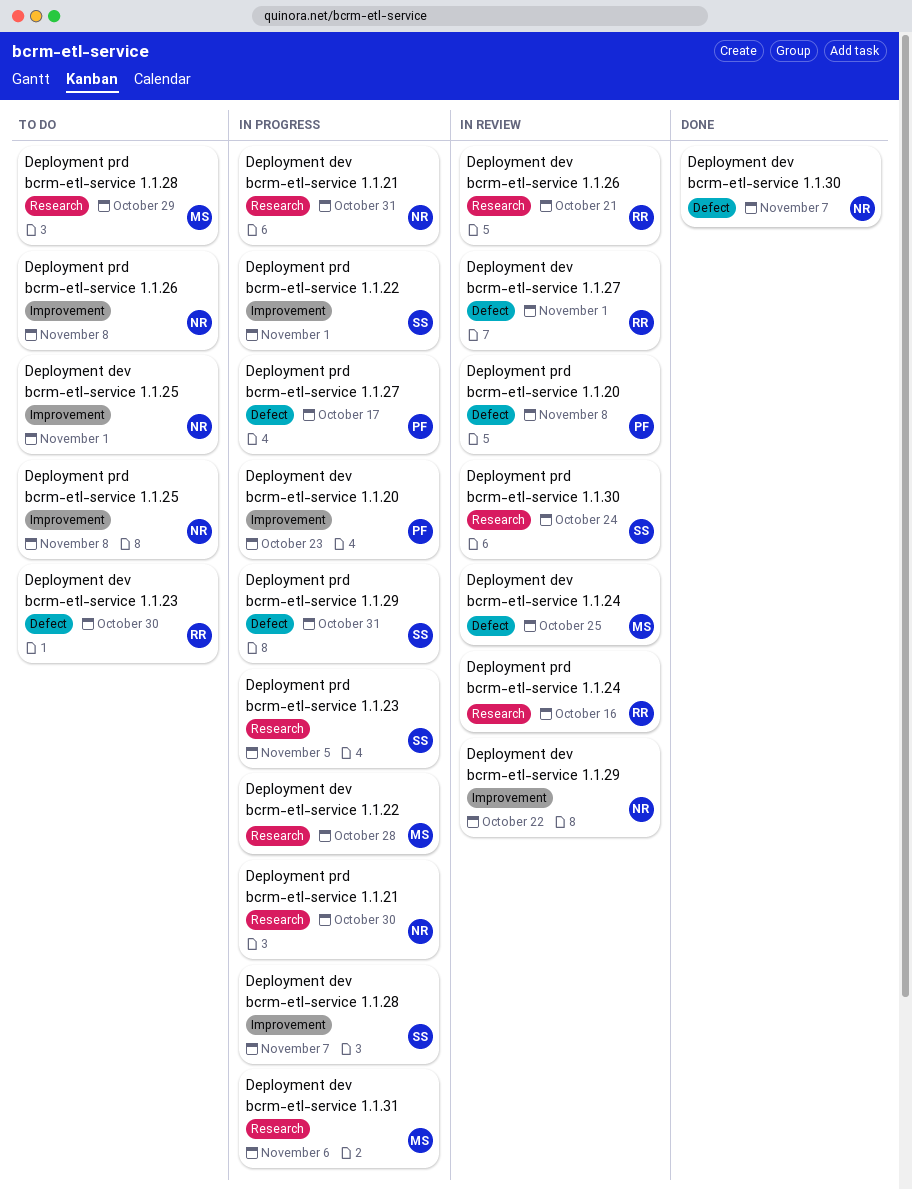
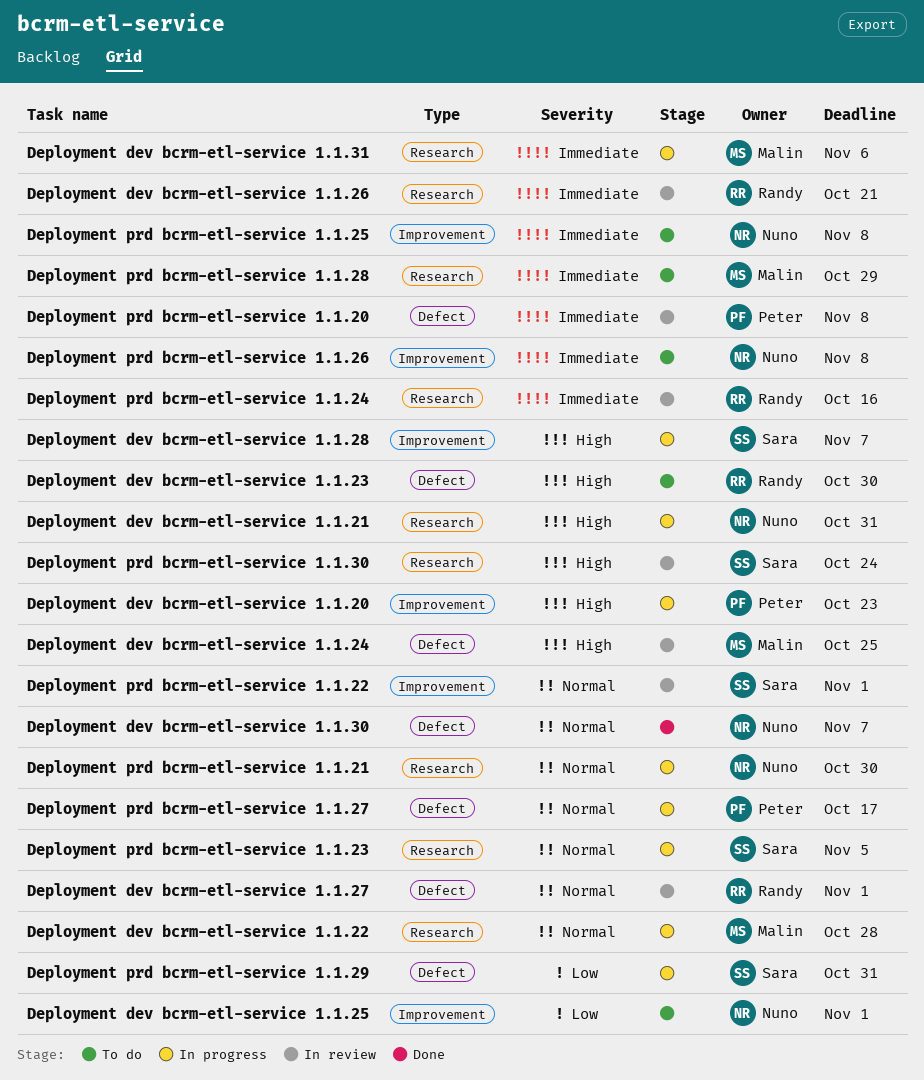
Deployment dev bcrm-etl-service 1.1.29: present -> none
Deployment prd bcrm-etl-service 1.1.22, status: In progress -> In review

